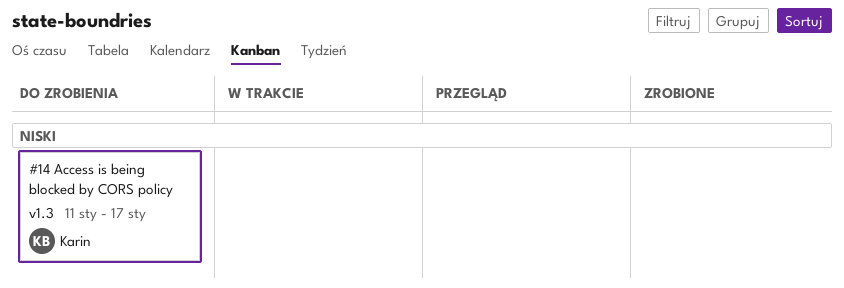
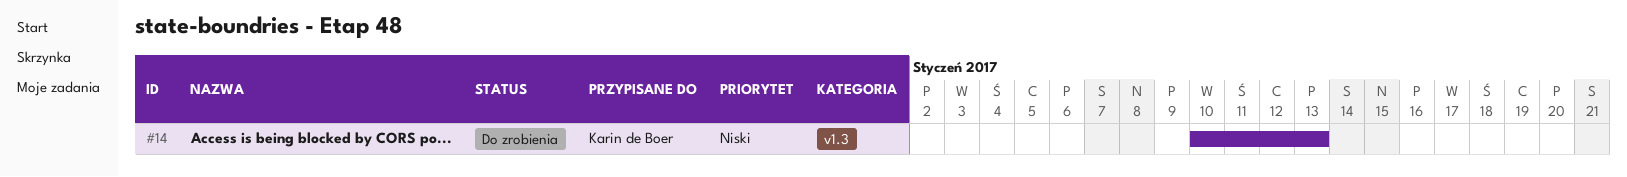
#14, start: Jan 11 -> Jan 10
#14, due: Jan 17 -> Jan 13

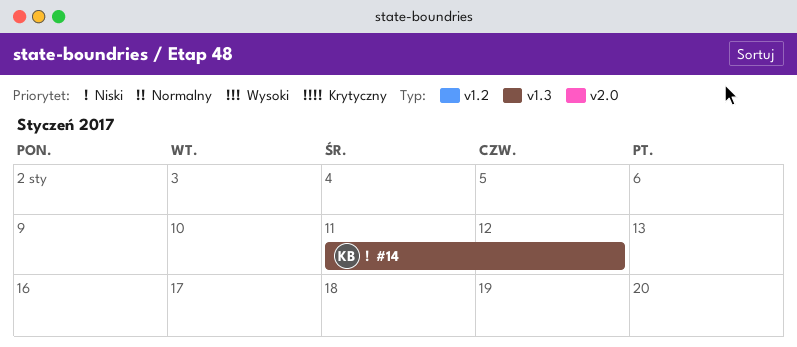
#14, start: Jan 10 -> Jan 11
#14, due: Jan 13 -> Jan 12

